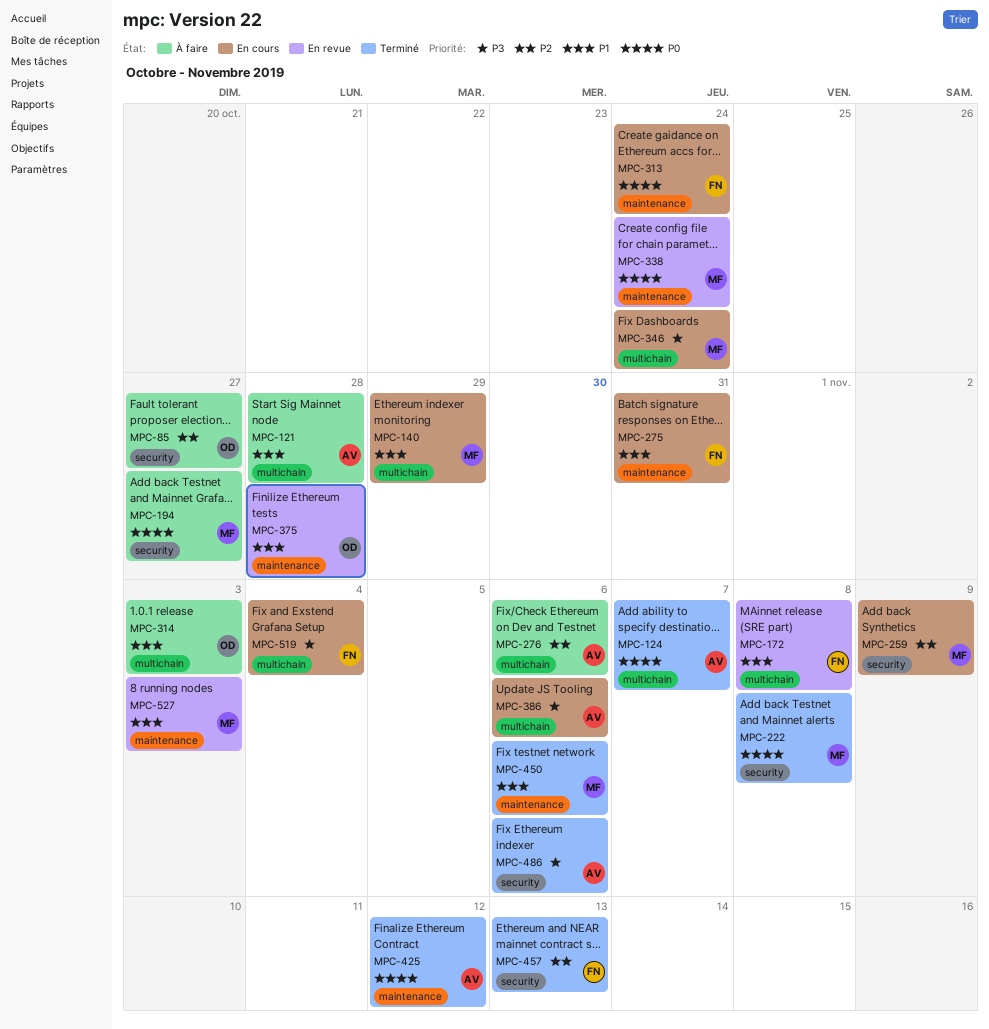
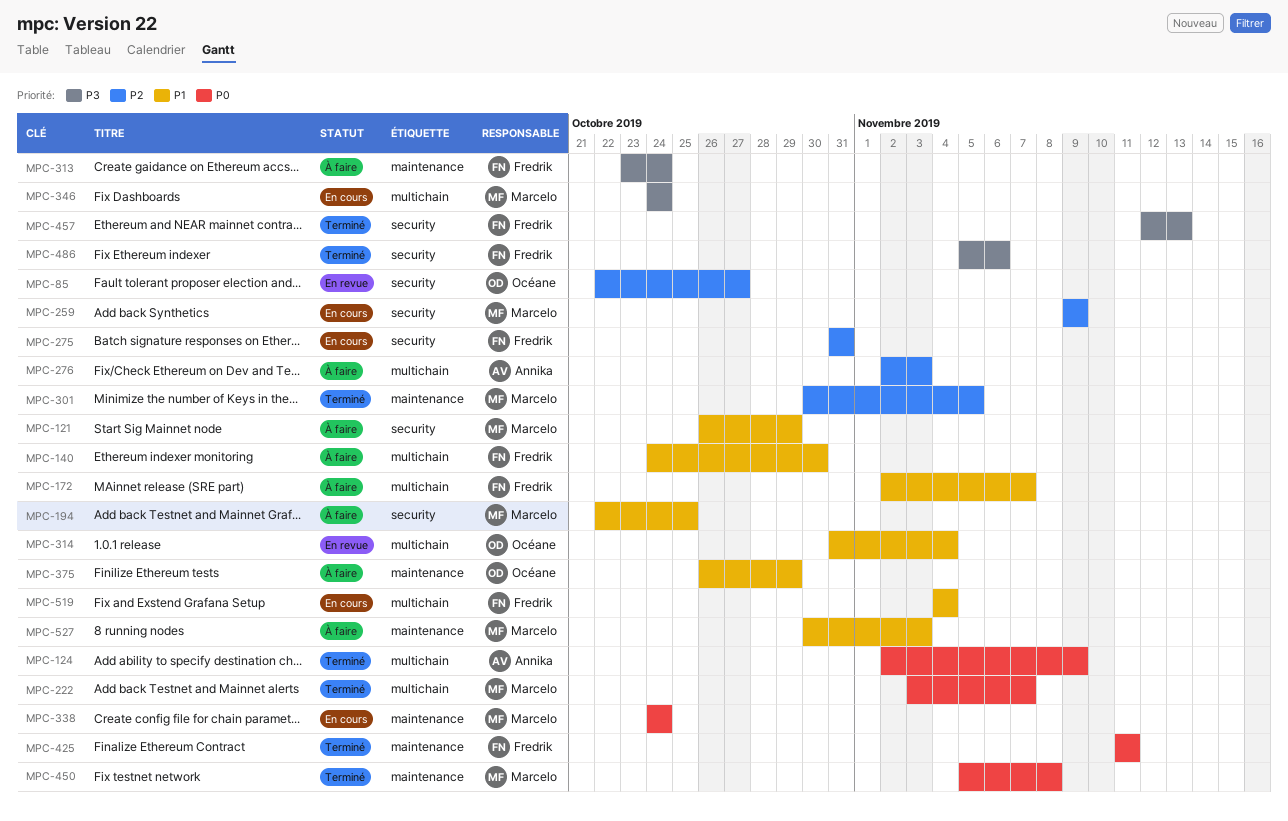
MPC-85, status: À faire -> En revue
MPC-121, owner: Annika -> Marcelo
MPC-121, label: multichain -> security
MPC-121, due: Oct 28 -> Oct 29
MPC-124, due: Nov 7 -> Nov 9
MPC-140, status: En cours -> À faire
MPC-140, owner: Marcelo -> Fredrik
MPC-140, due: Oct 29 -> Oct 30
MPC-172, status: En revue -> À faire
MPC-172, due: Nov 8 -> Nov 7
MPC-194, priority: P0 -> P1
MPC-194, due: Oct 27 -> Oct 25
MPC-222, label: security -> multichain
MPC-222, due: Nov 8 -> Nov 7
MPC-275, priority: P1 -> P2
MPC-275, label: maintenance -> security
MPC-276, due: Nov 6 -> Nov 3
MPC-301: none -> present
MPC-313, status: En cours -> À faire
MPC-313, priority: P0 -> P3
MPC-314, status: À faire -> En revue
MPC-314, due: Nov 3 -> Nov 4
MPC-338, status: En revue -> En cours
MPC-375, status: En revue -> À faire
MPC-375, due: Oct 28 -> Oct 29
MPC-386: present -> none
MPC-425, owner: Annika -> Fredrik
MPC-425, due: Nov 12 -> Nov 11
MPC-450, priority: P1 -> P0
MPC-450, due: Nov 6 -> Nov 8
MPC-457, priority: P2 -> P3
MPC-486, owner: Annika -> Fredrik
MPC-519, priority: P3 -> P1
MPC-527, status: En revue -> À faire

